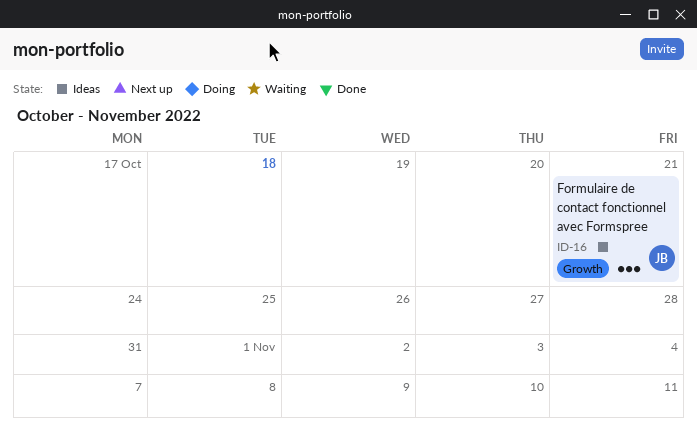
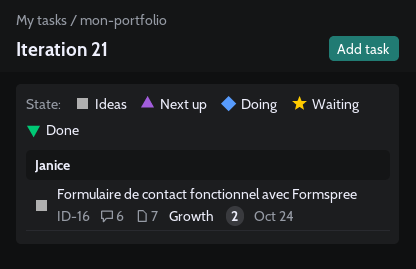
ID-16, estimate: 3 -> 2
ID-16, due: Oct 21 -> Oct 24

